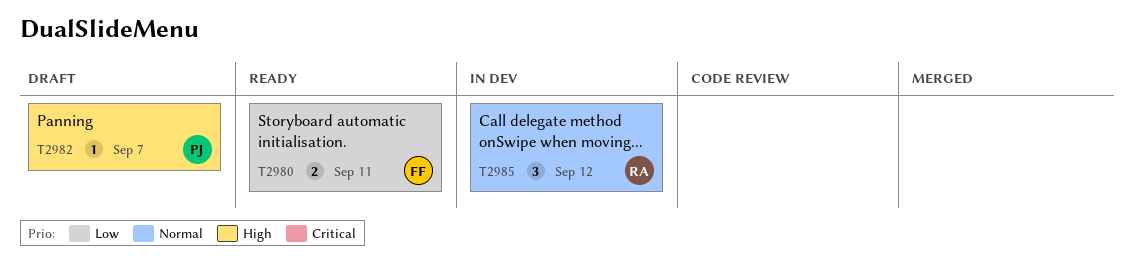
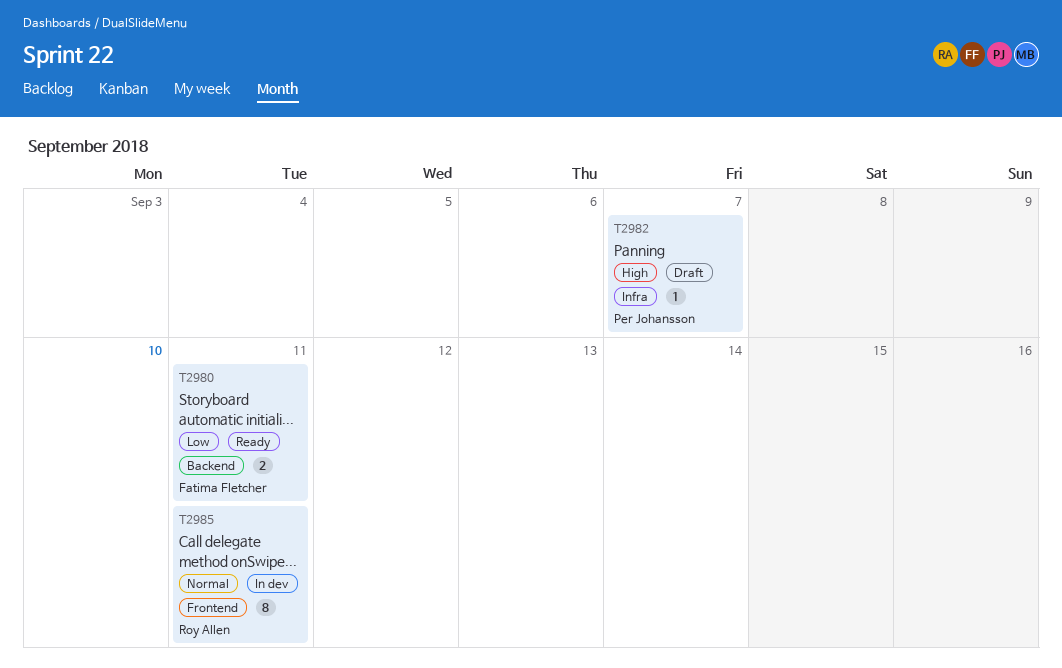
T2985, estimate: 3 -> 8
T2985, due: Sep 12 -> Sep 11

